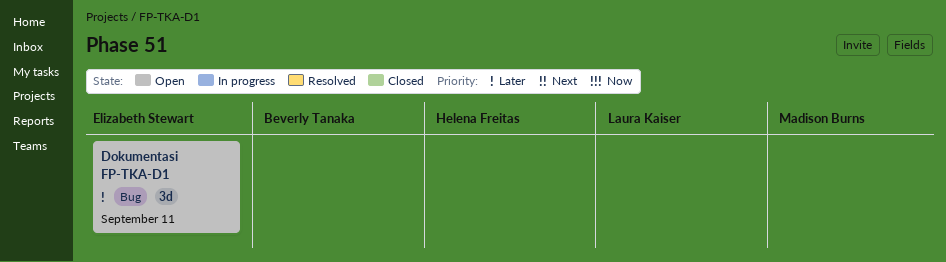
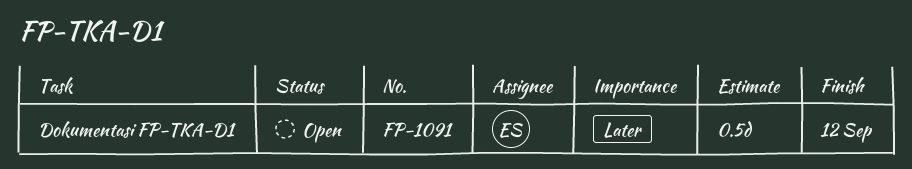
Dokumentasi FP-TKA-D1, estimate: 3d -> 0.5d
Dokumentasi FP-TKA-D1, due: Sep 11 -> Sep 12

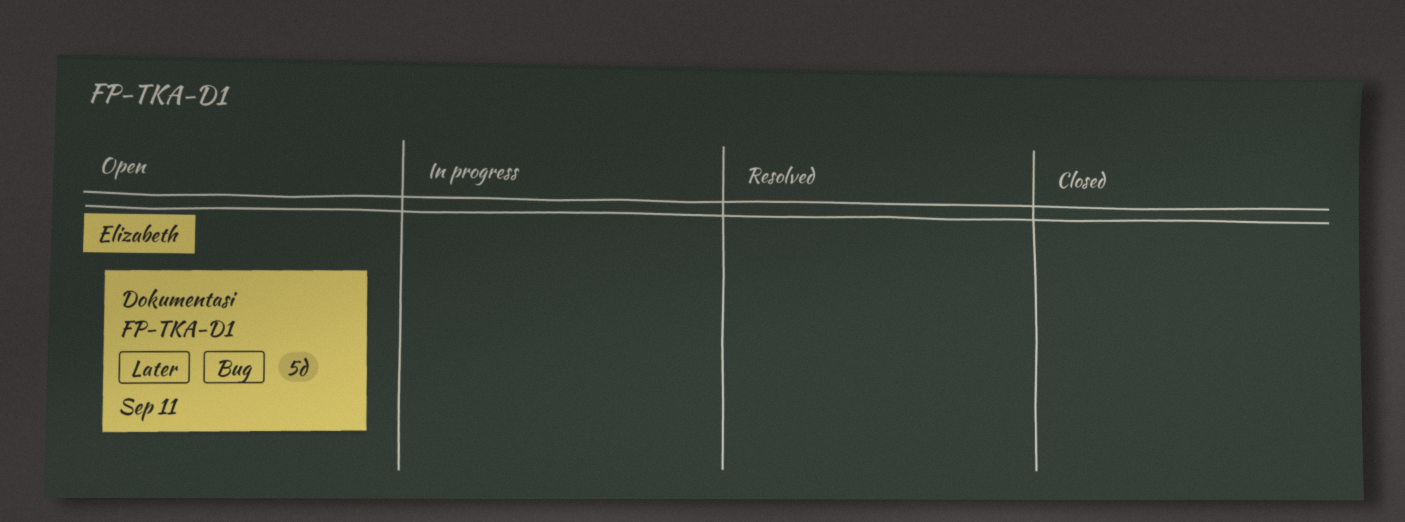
Dokumentasi FP-TKA-D1, estimate: 0.5d -> 5d
Dokumentasi FP-TKA-D1, due: Sep 12 -> Sep 11

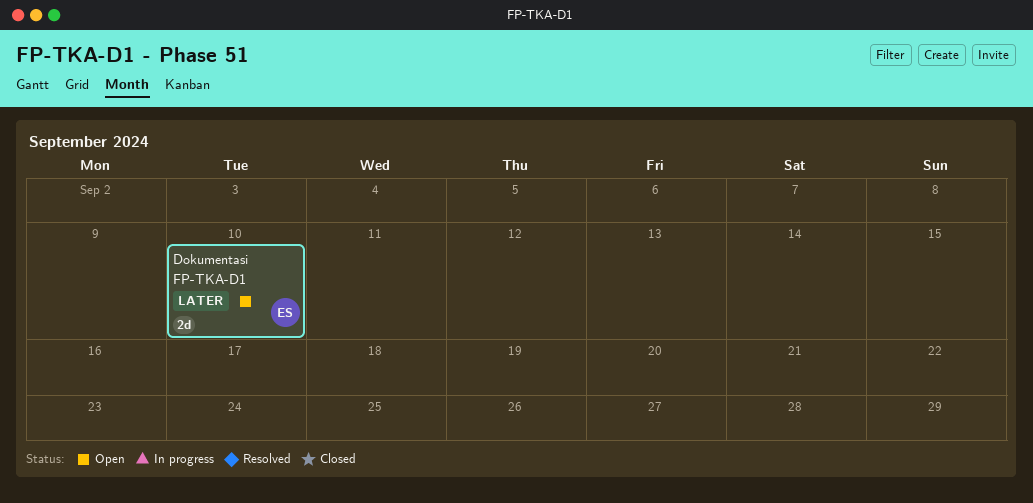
Dokumentasi FP-TKA-D1, estimate: 5d -> 2d
Dokumentasi FP-TKA-D1, due: Sep 11 -> Sep 10

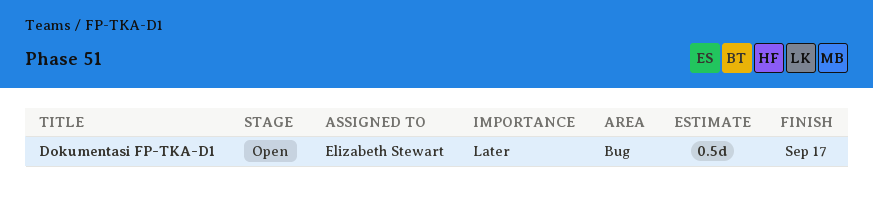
Dokumentasi FP-TKA-D1, estimate: 2d -> 0.5d
Dokumentasi FP-TKA-D1, due: Sep 10 -> Sep 17

